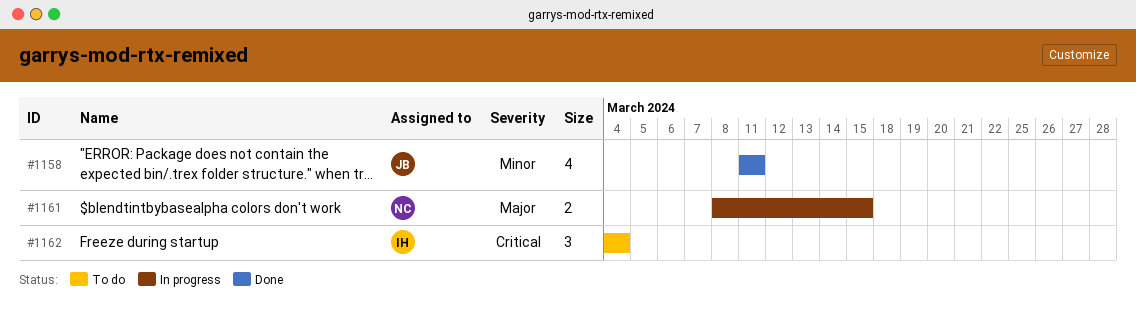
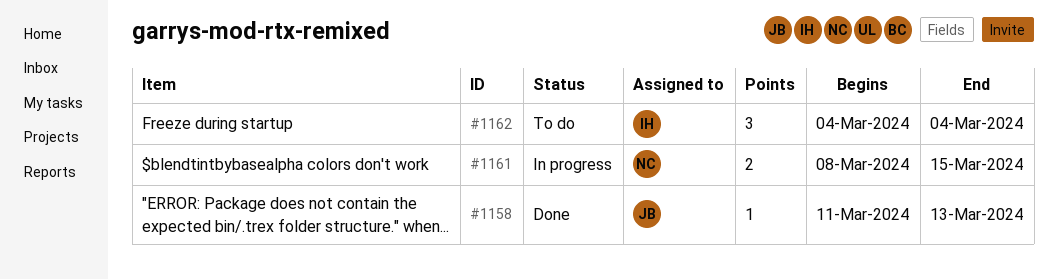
#1158, estimate: 4 -> 1
#1158, due: Mar 11 -> Mar 13

